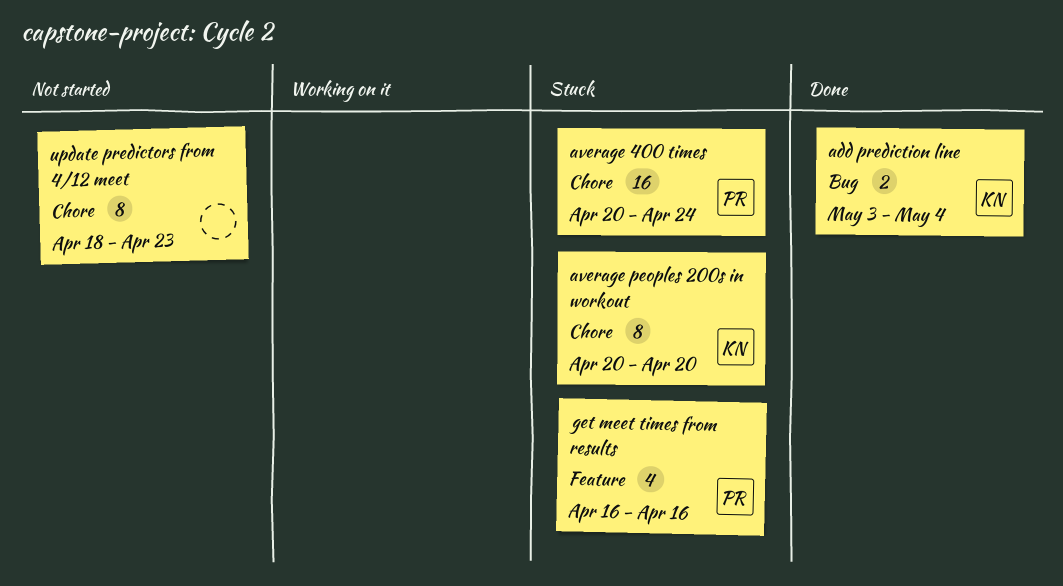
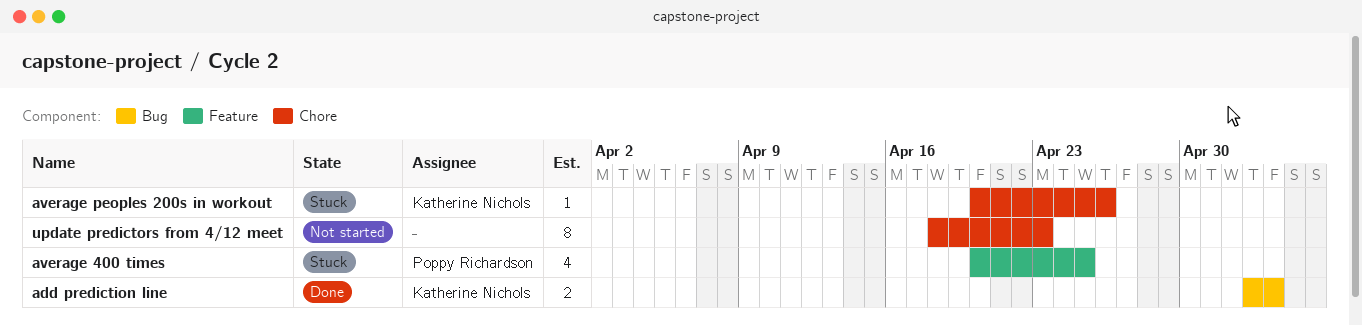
average 400 times, label: Chore -> Feature
average 400 times, estimate: 16 -> 4
average 400 times, due: Apr 24 -> Apr 25
average peoples 200s in workout, estimate: 8 -> 1
average peoples 200s in workout, due: Apr 20 -> Apr 26
get meet times from results: present -> none

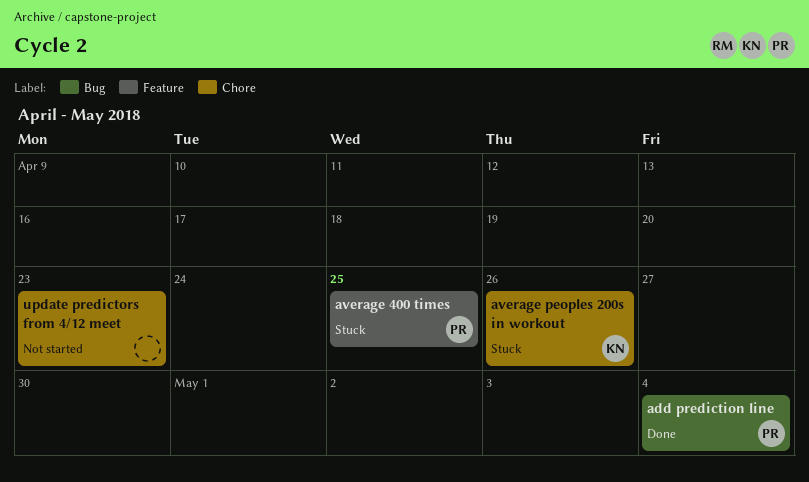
add prediction line, owner: Katherine Nichols -> Poppy Richardson

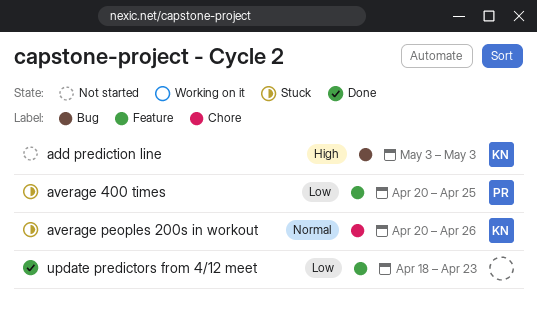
add prediction line, status: Done -> Not started
add prediction line, owner: PR -> KN
add prediction line, due: May 4 -> May 3
update predictors from 4/12 meet, status: Not started -> Done
update predictors from 4/12 meet, label: Chore -> Feature

